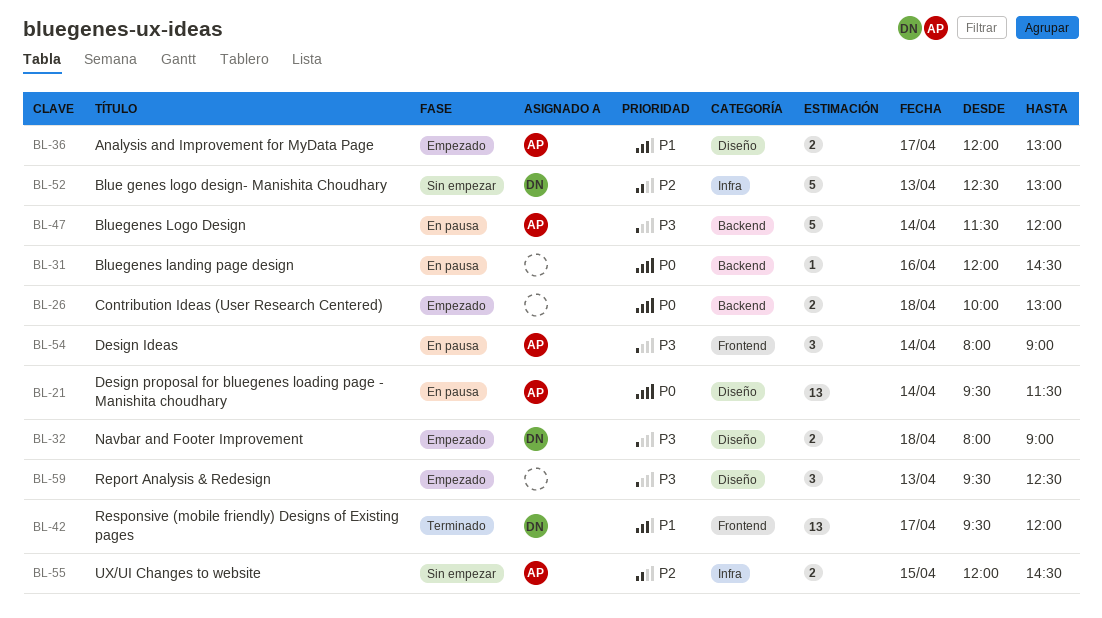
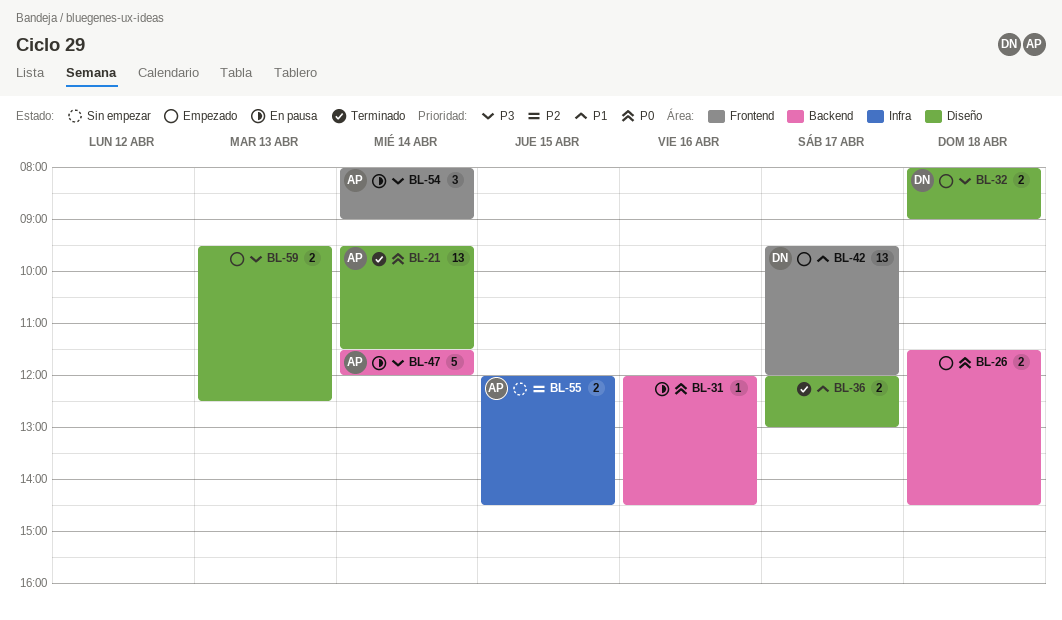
BL-21, status: En pausa -> Terminado
BL-26, begins: 10:00 -> 11:30
BL-26, ends: 13:00 -> 14:30
BL-36, status: Empezado -> Terminado
BL-36, owner: AP -> none
BL-42, status: Terminado -> Empezado
BL-52: present -> none
BL-59, estimate: 3 -> 2

